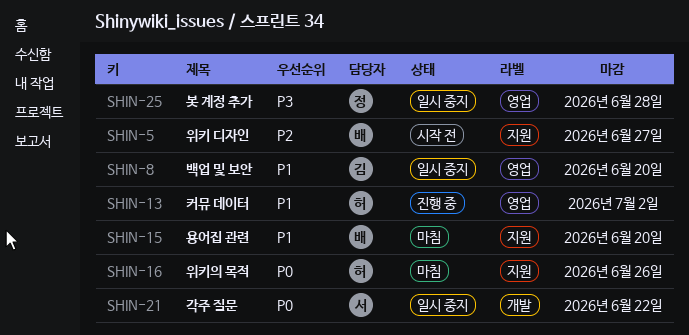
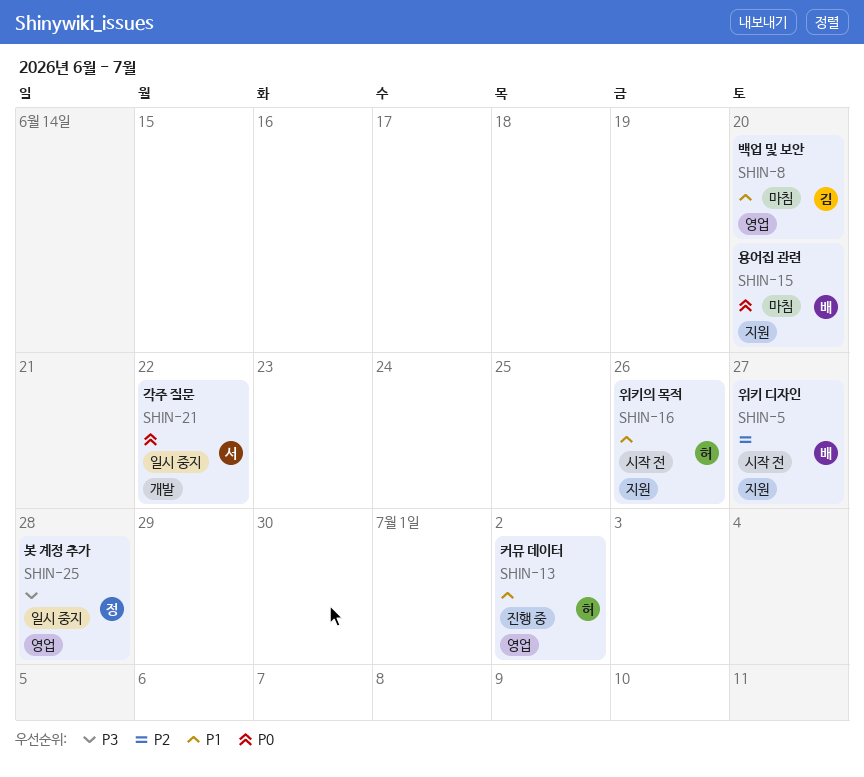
SHIN-8, status: 일시 중지 -> 마침
SHIN-15, priority: P1 -> P0
SHIN-16, status: 마침 -> 시작 전
SHIN-16, priority: P0 -> P1

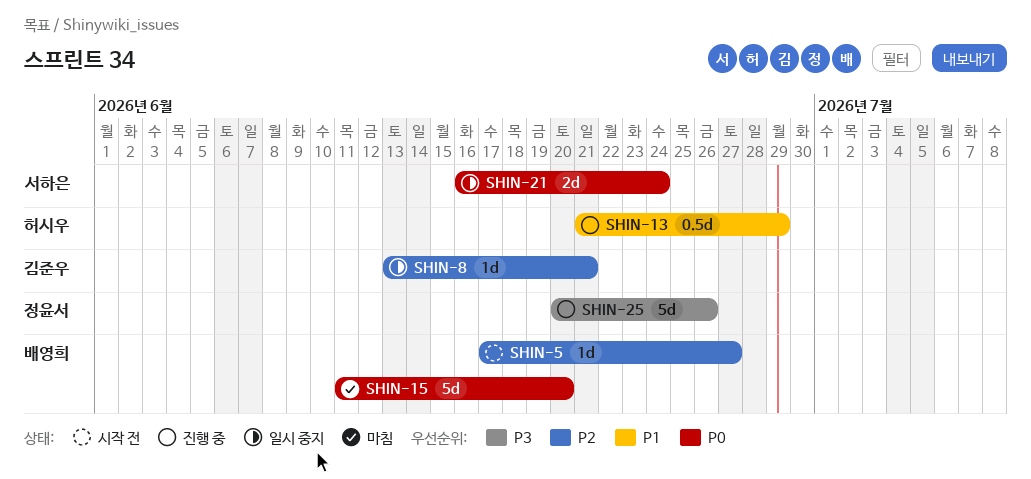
SHIN-8, status: 마침 -> 일시 중지
SHIN-8, priority: P1 -> P2
SHIN-8, due: Jun 20 -> Jun 21
SHIN-13, due: Jul 2 -> Jun 29
SHIN-16: present -> none
SHIN-21, due: Jun 22 -> Jun 24
SHIN-25, status: 일시 중지 -> 진행 중
SHIN-25, due: Jun 28 -> Jun 26

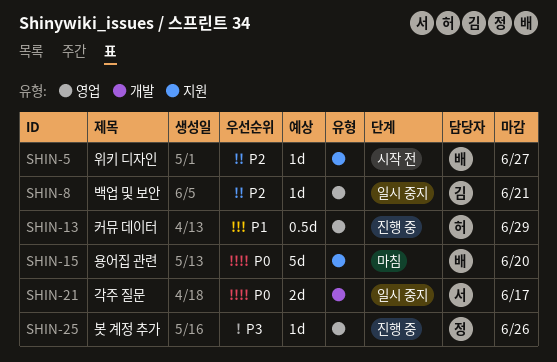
SHIN-21, due: Jun 24 -> Jun 17
SHIN-25, estimate: 5d -> 1d

